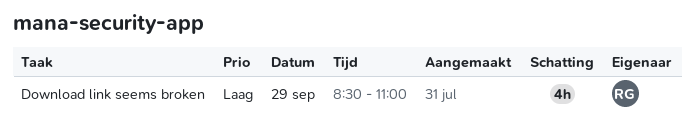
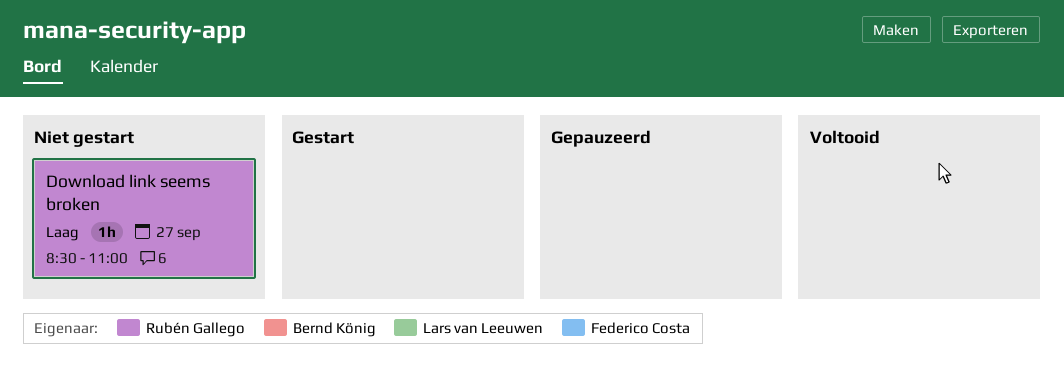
Download link seems broken, estimate: 4h -> 1h
Download link seems broken, day: Sep 29 -> Sep 27

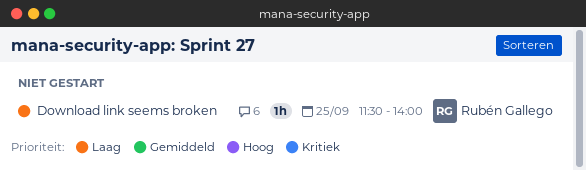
Download link seems broken, day: Sep 27 -> Sep 25
Download link seems broken, begins: 08:30 -> 11:30
Download link seems broken, ends: 11:00 -> 14:00

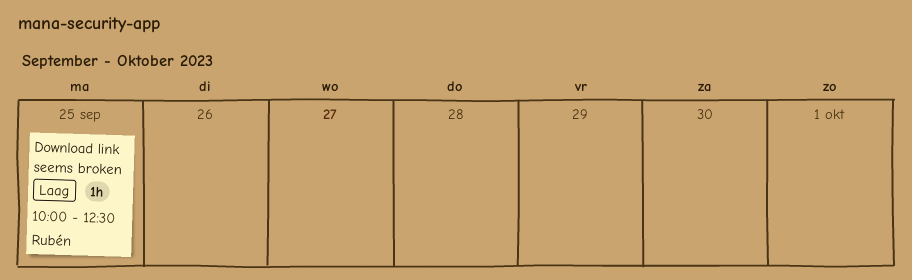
Download link seems broken, begins: 11:30 -> 10:00
Download link seems broken, ends: 14:00 -> 12:30

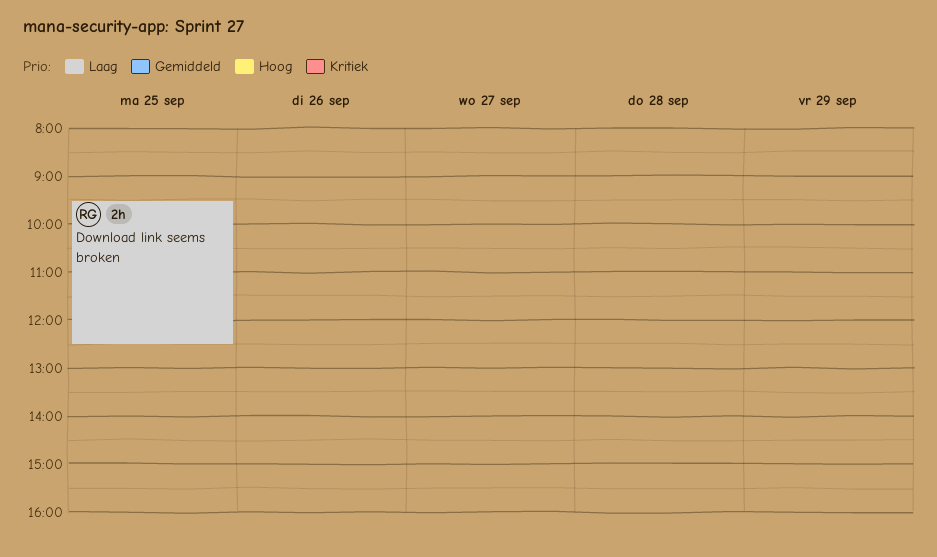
Download link seems broken, estimate: 1h -> 2h
Download link seems broken, begins: 10:00 -> 09:30

